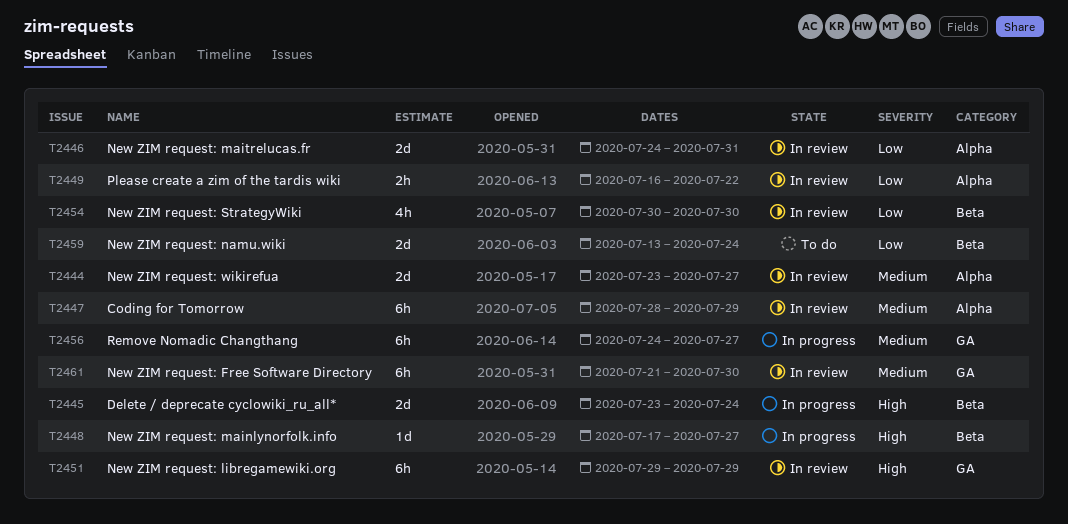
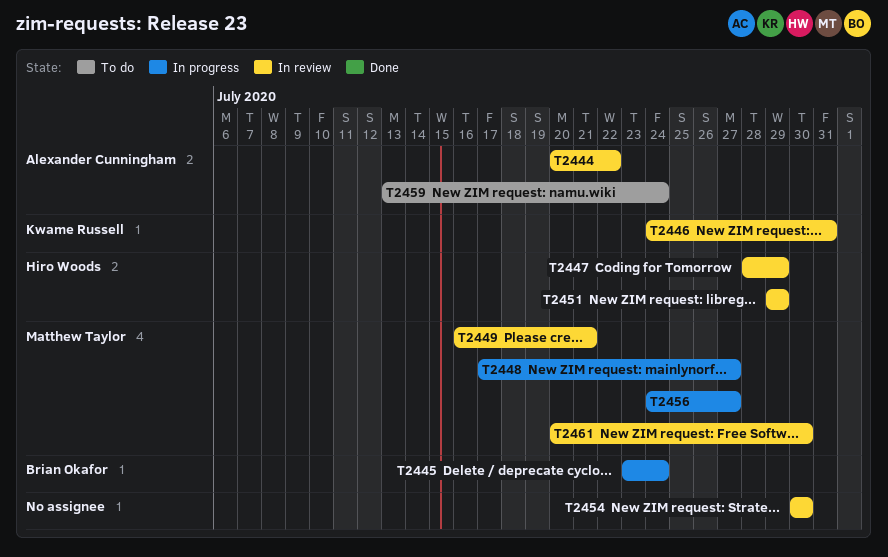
T2444, start: Jul 23 -> Jul 20
T2444, due: Jul 27 -> Jul 22
T2449, due: Jul 22 -> Jul 21
T2461, start: Jul 21 -> Jul 20

